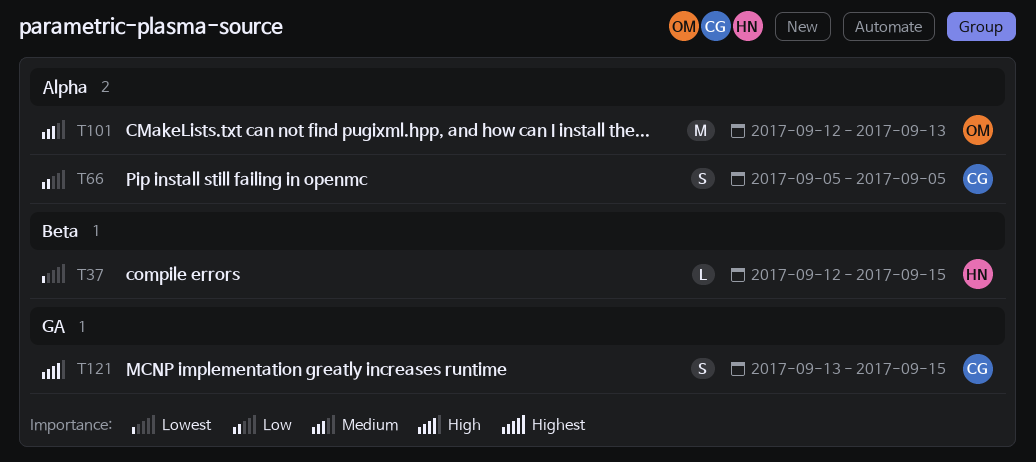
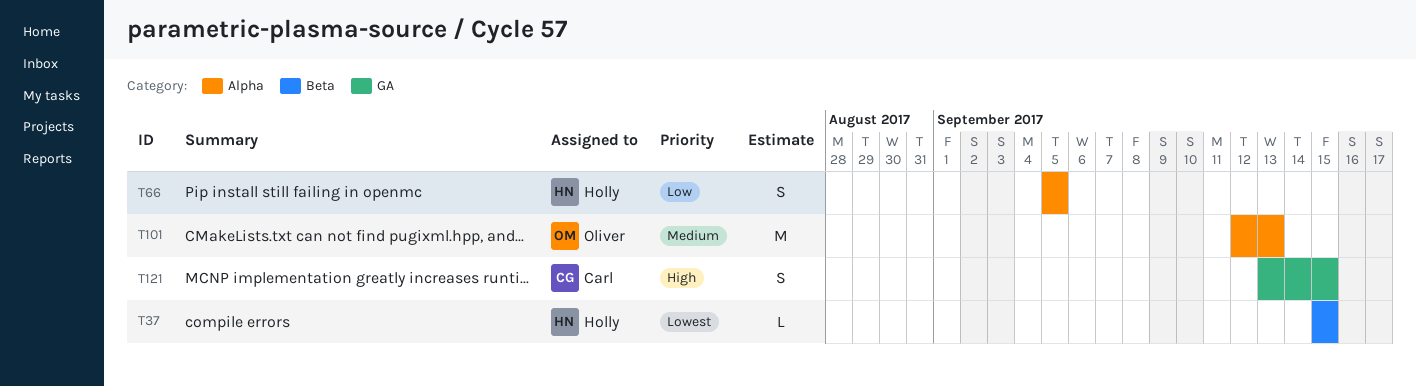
T37, start: Sep 12 -> Sep 15
T66, owner: Carl -> Holly

